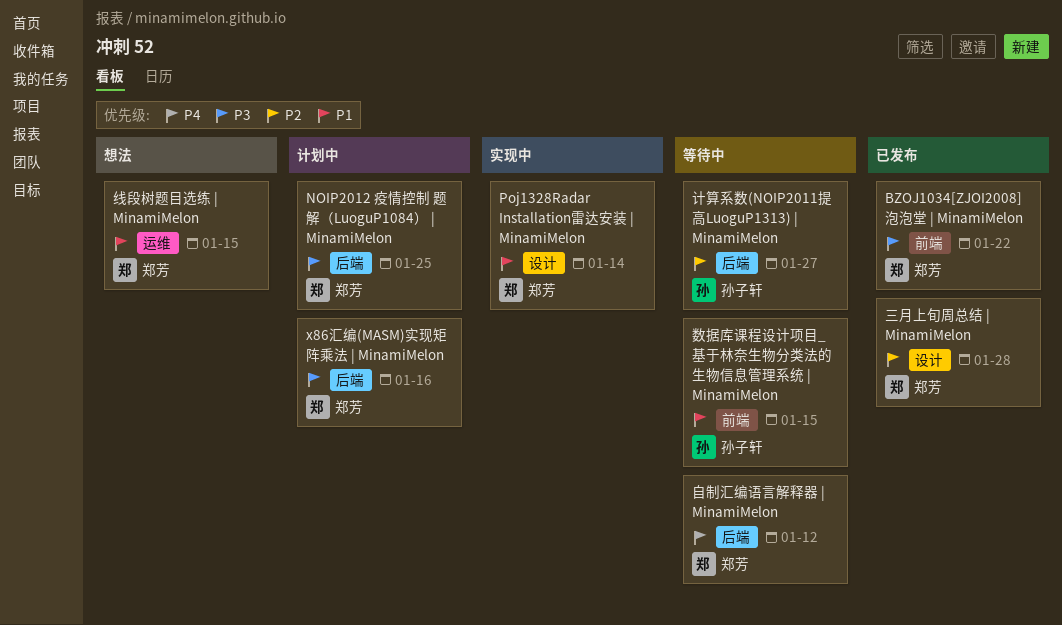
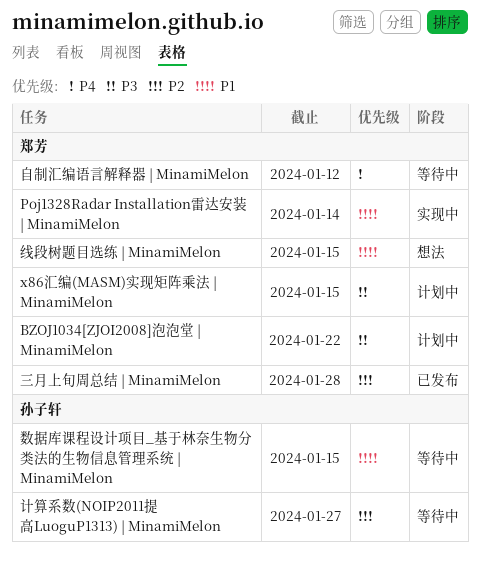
BZOJ1034[ZJOI2008]泡泡堂 | MinamiMelon, status: 已发布 -> 计划中
NOIP2012 疫情控制 题解（LuoguP1084） | MinamiMelon: present -> none
x86汇编(MASM)实现矩阵乘法 | MinamiMelon, due: Jan 16 -> Jan 15

